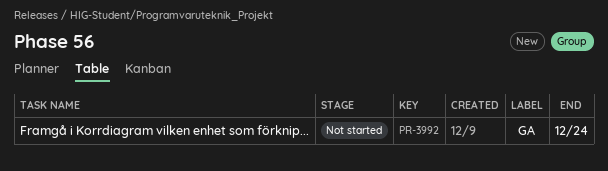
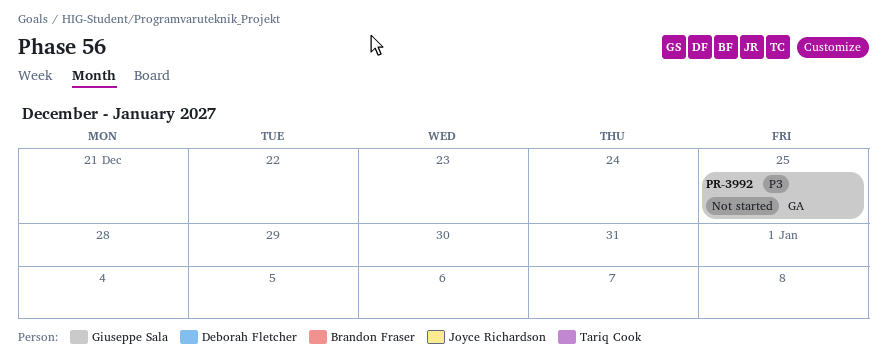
PR-3992, due: Dec 24 -> Dec 25

